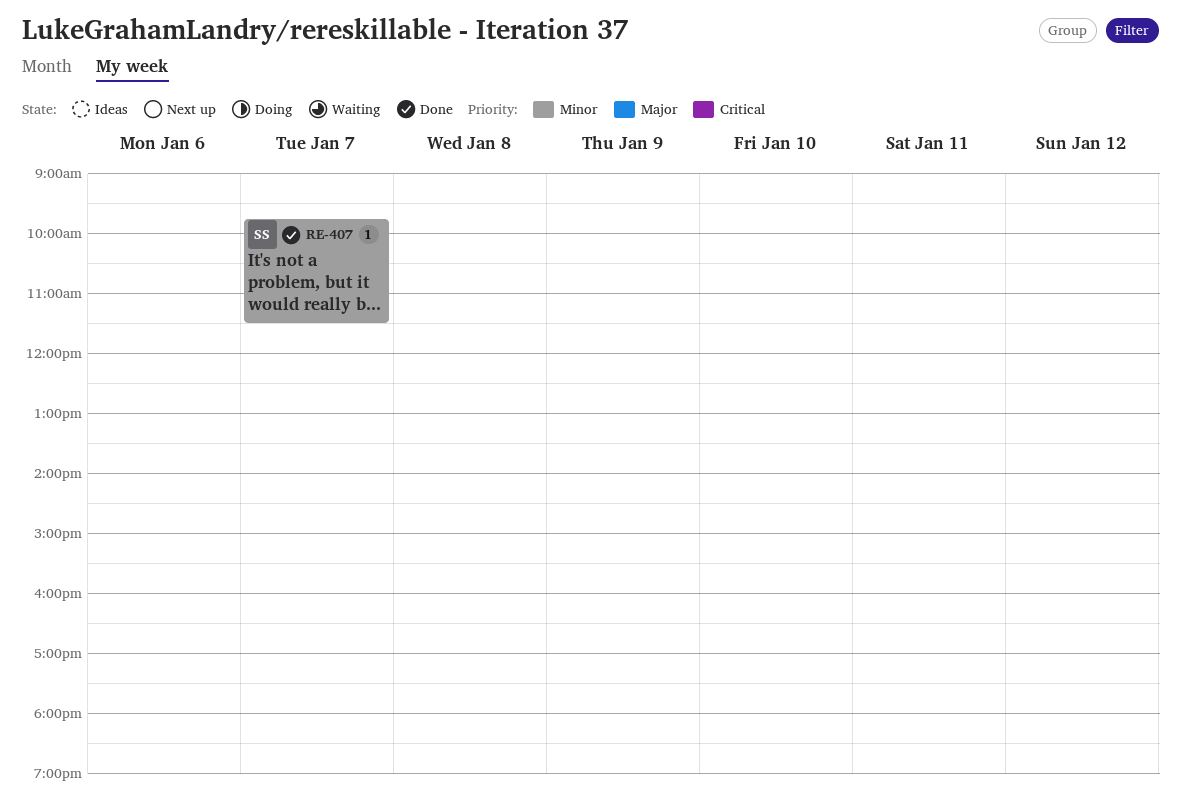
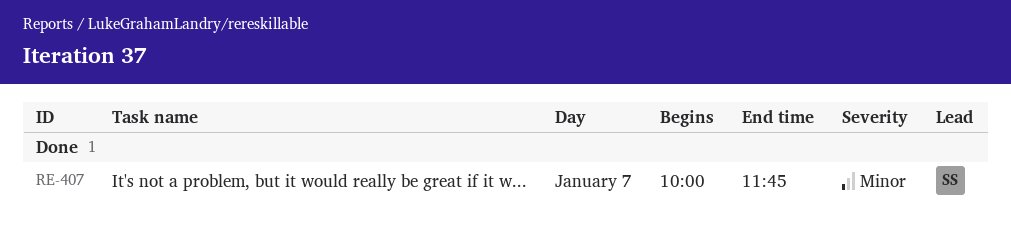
RE-407, begins: 09:45 -> 10:00
RE-407, ends: 11:30 -> 11:45

